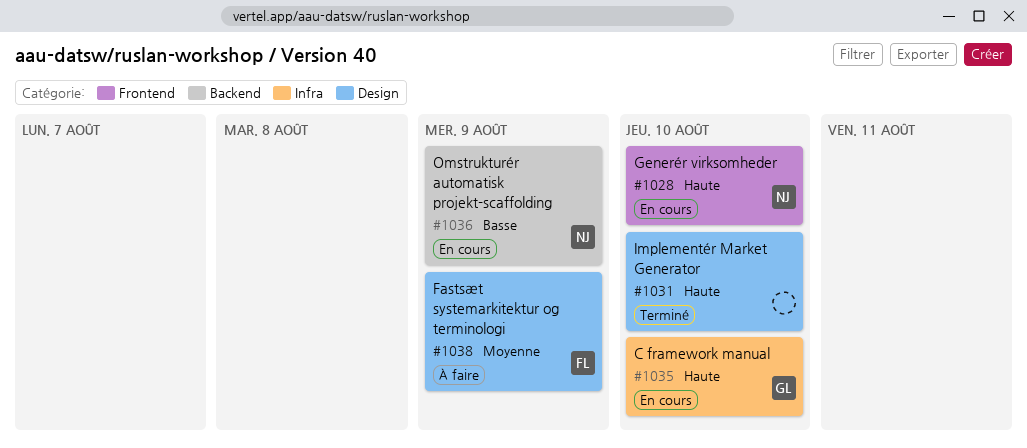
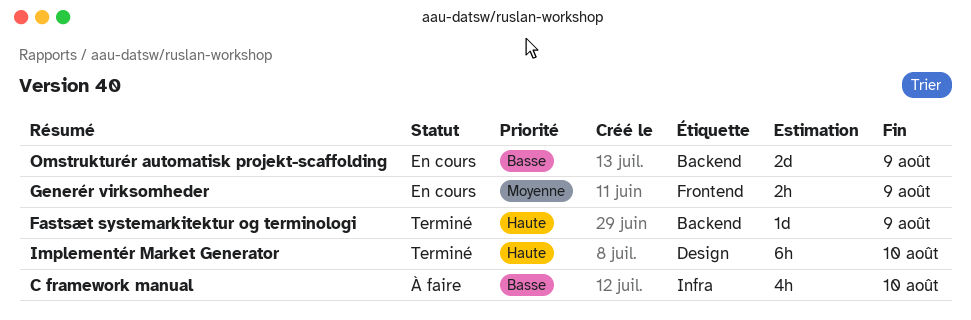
C framework manual, status: En cours -> À faire
C framework manual, priority: Haute -> Basse
Fastsæt systemarkitektur og terminologi, status: À faire -> Terminé
Fastsæt systemarkitektur og terminologi, priority: Moyenne -> Haute
Fastsæt systemarkitektur og terminologi, label: Design -> Backend
Generér virksomheder, priority: Haute -> Moyenne
Generér virksomheder, due: Aug 10 -> Aug 9

